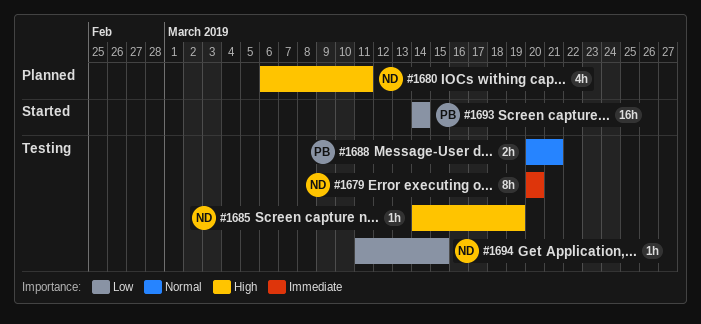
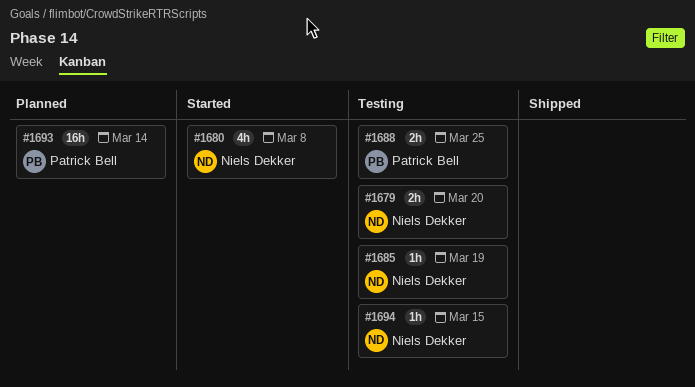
#1679, estimate: 8h -> 2h
#1680, status: Planned -> Started
#1680, due: Mar 11 -> Mar 8
#1688, due: Mar 21 -> Mar 25
#1693, status: Started -> Planned

